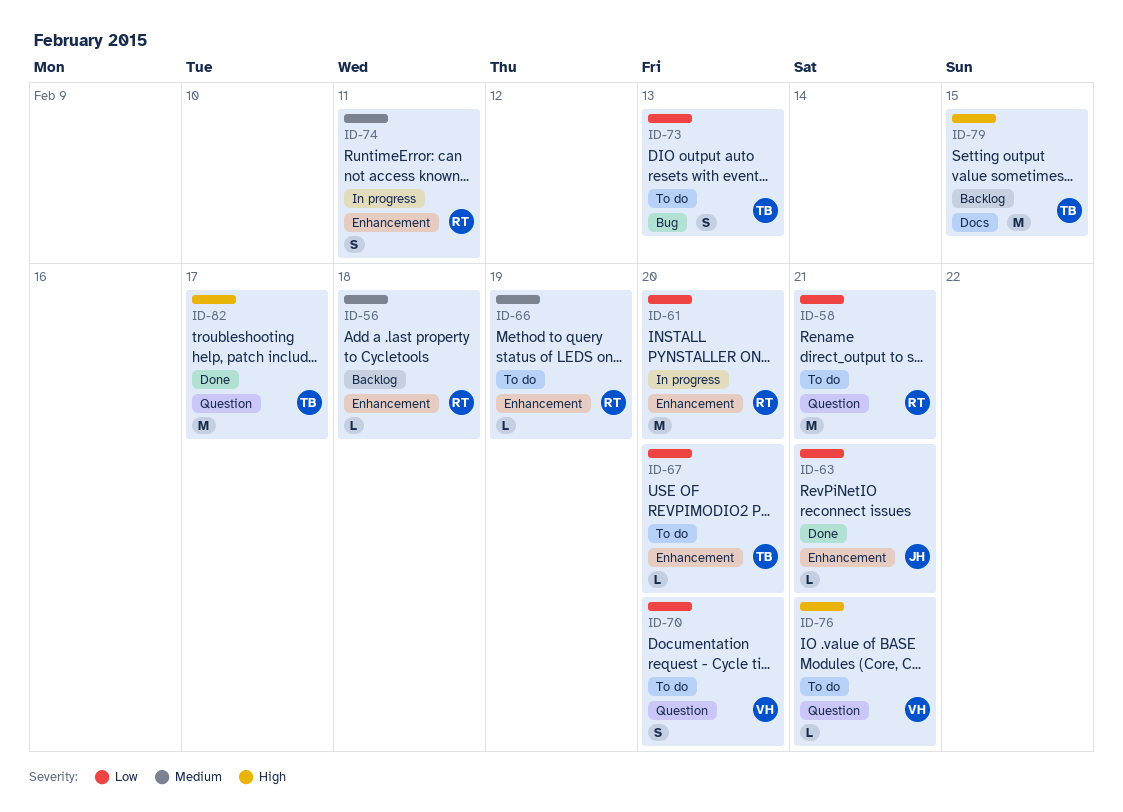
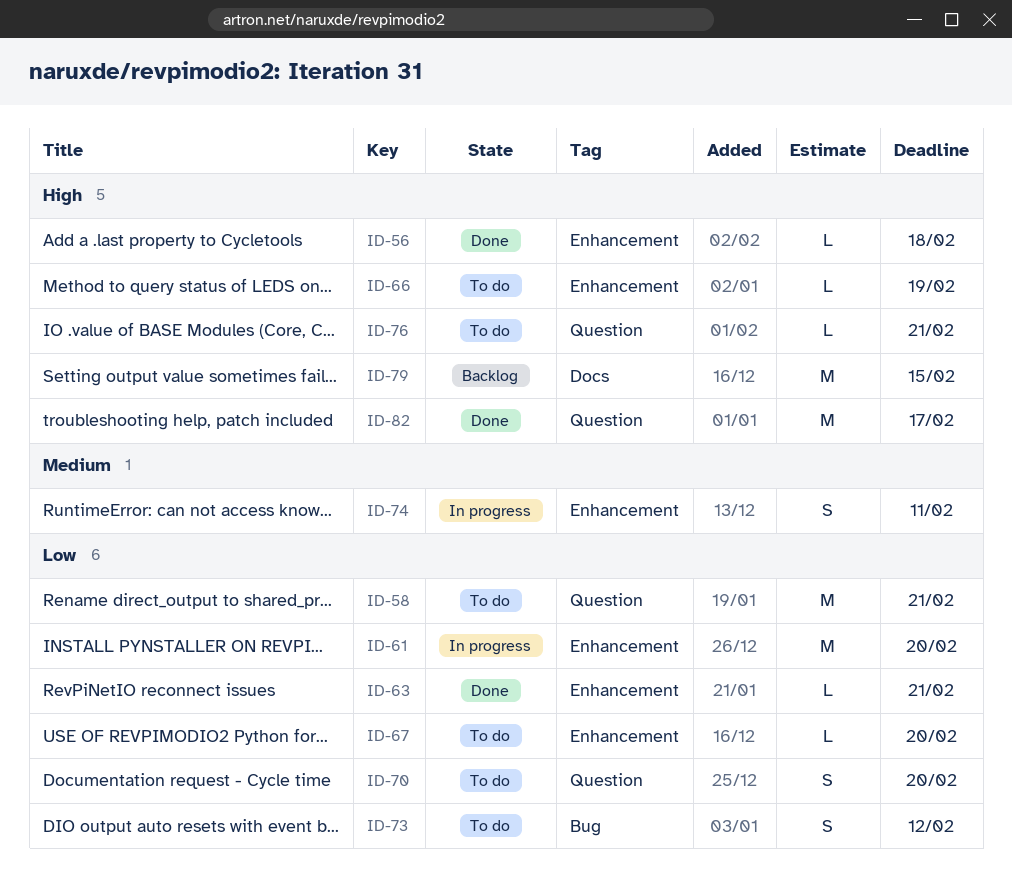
ID-56, status: Backlog -> Done
ID-56, priority: Medium -> High
ID-66, priority: Medium -> High
ID-73, due: Feb 13 -> Feb 12

